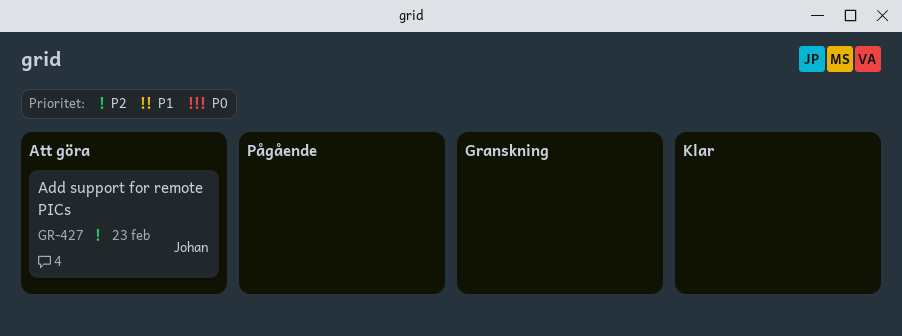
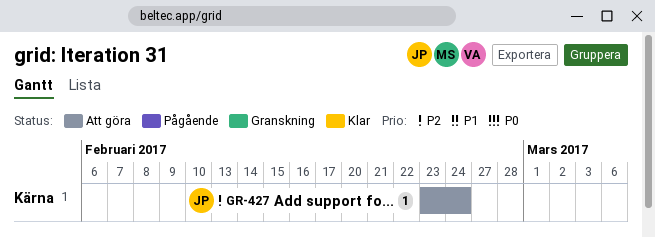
GR-427, due: Feb 23 -> Feb 24

